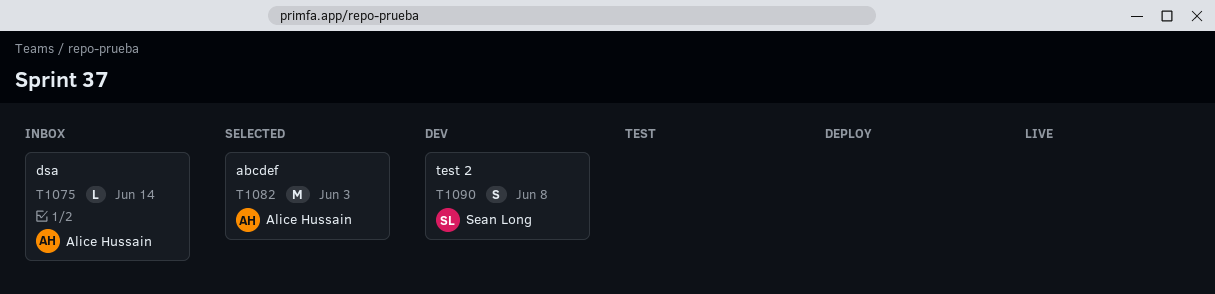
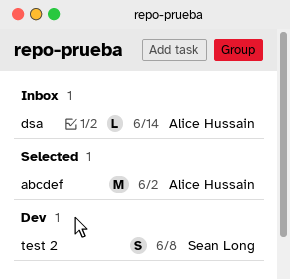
abcdef, due: Jun 3 -> Jun 2

